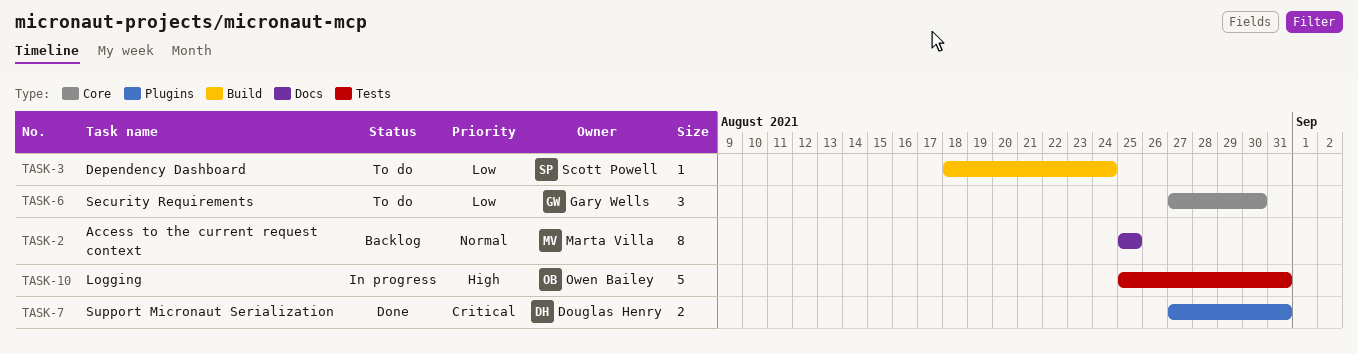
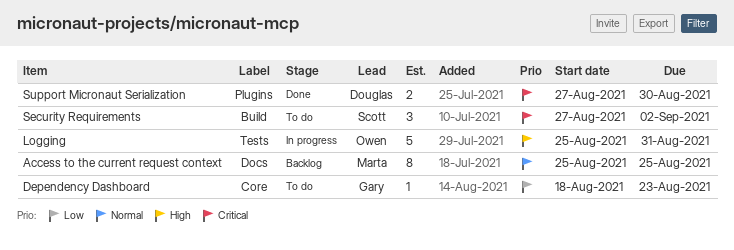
Dependency Dashboard, owner: Scott Powell -> Gary Wells
Dependency Dashboard, label: Build -> Core
Dependency Dashboard, due: Aug 24 -> Aug 23
Security Requirements, owner: Gary Wells -> Scott Powell
Security Requirements, priority: Low -> Critical
Security Requirements, label: Core -> Build
Security Requirements, due: Aug 30 -> Sep 2
Support Micronaut Serialization, due: Aug 31 -> Aug 30

